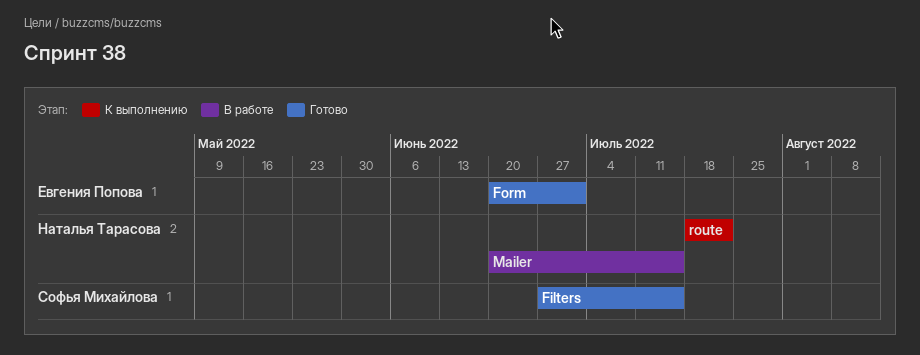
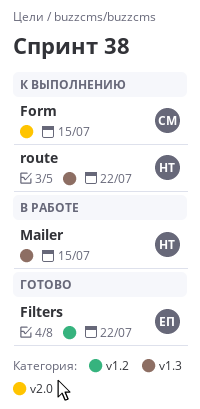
Filters, owner: Софья Михайлова -> Евгения Попова
Filters, due: Jul 15 -> Jul 22
Form, status: Готово -> К выполнению
Form, owner: Евгения Попова -> Софья Михайлова
Form, due: Jul 1 -> Jul 15

